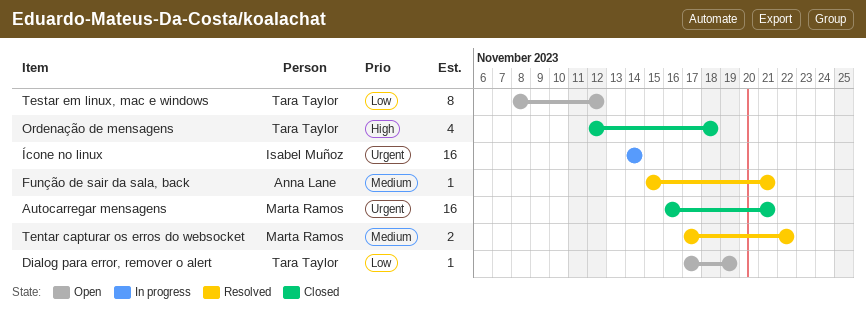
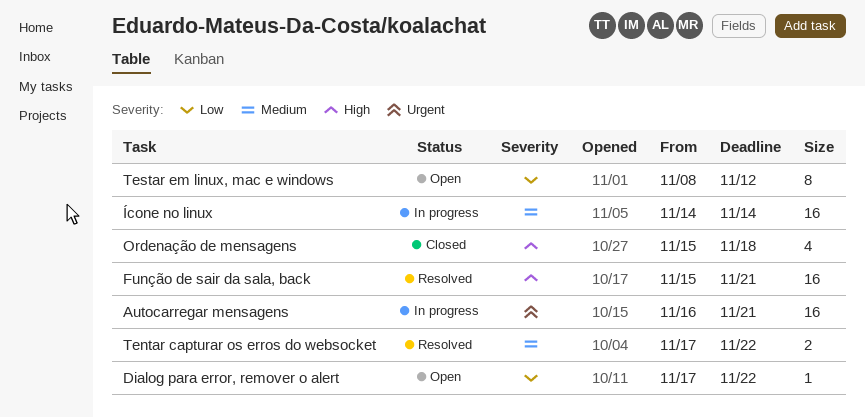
Autocarregar mensagens, status: Closed -> In progress
Dialog para error, remover o alert, due: Nov 19 -> Nov 22
Função de sair da sala, back, priority: Medium -> High
Função de sair da sala, back, estimate: 1 -> 16
Ordenação de mensagens, start: Nov 12 -> Nov 15
Ícone no linux, priority: Urgent -> Medium

